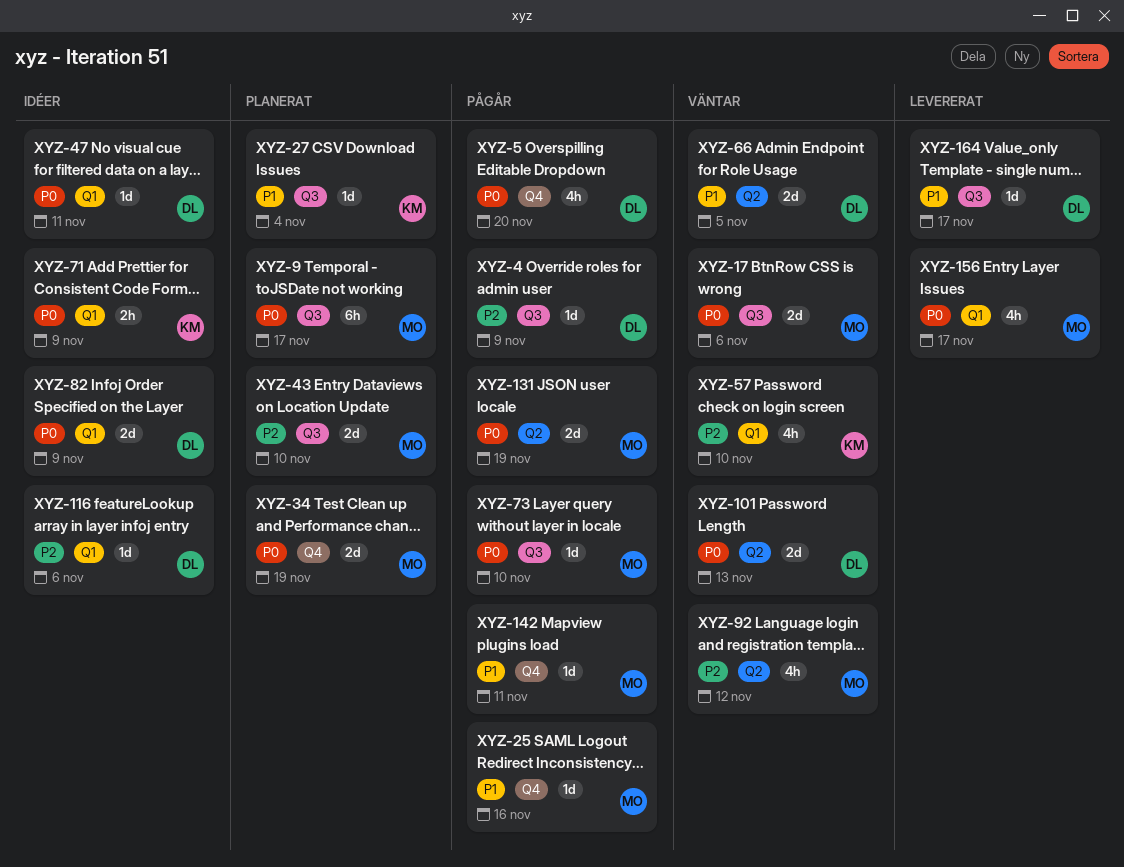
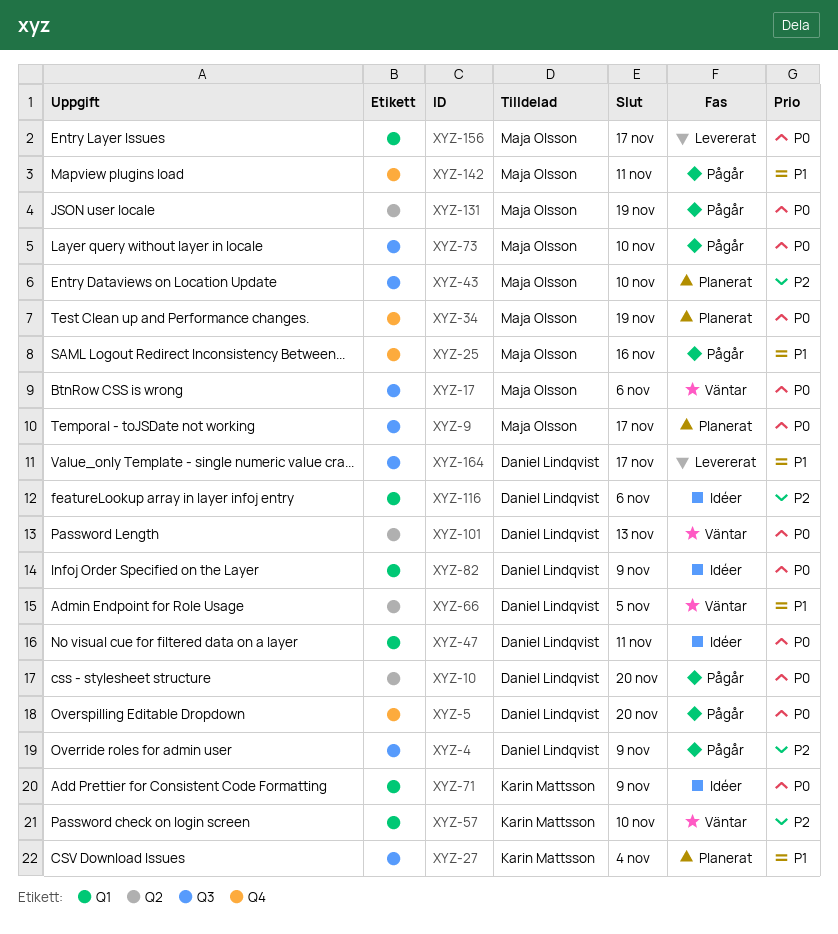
XYZ-10: none -> present
XYZ-92: present -> none

